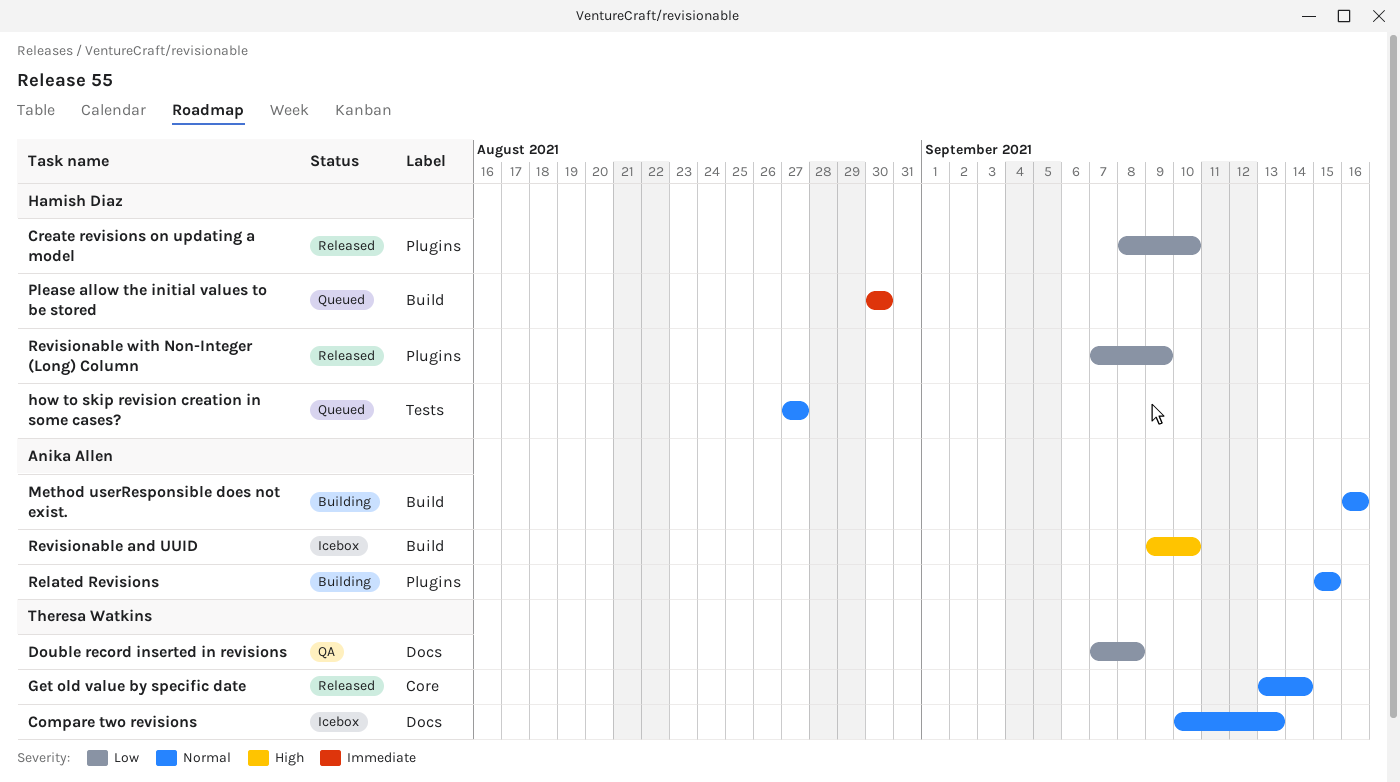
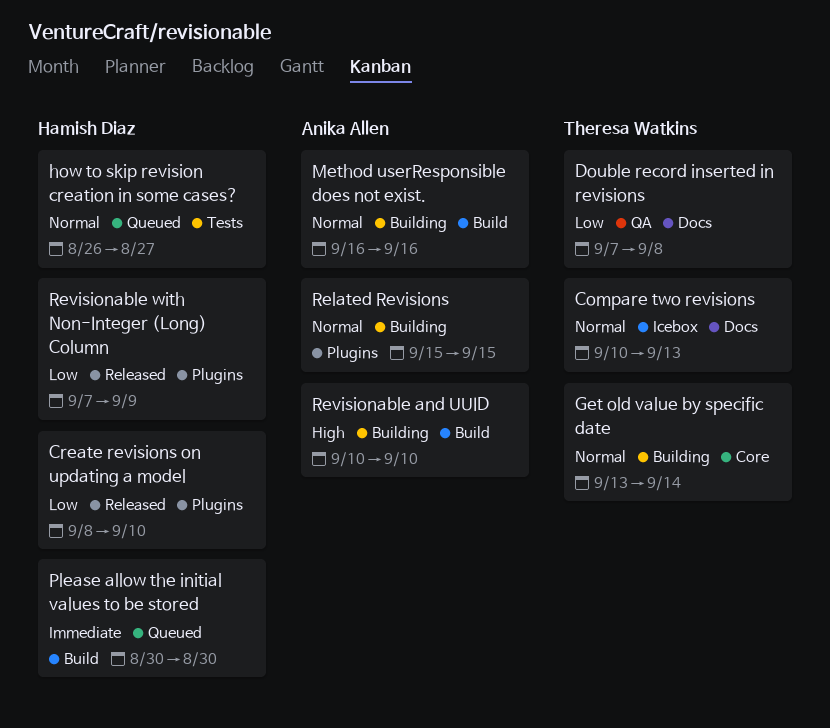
Get old value by specific date, status: Released -> Building
how to skip revision creation in some cases?, start: Aug 27 -> Aug 26
Revisionable and UUID, status: Icebox -> Building
Revisionable and UUID, start: Sep 9 -> Sep 10

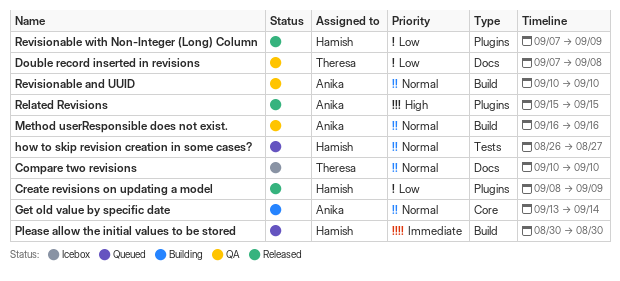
Compare two revisions, due: Sep 13 -> Sep 10
Create revisions on updating a model, due: Sep 10 -> Sep 9
Get old value by specific date, owner: Theresa Watkins -> Anika Allen
Method userResponsible does not exist., status: Building -> QA
Related Revisions, status: Building -> Released
Related Revisions, priority: Normal -> High
Revisionable and UUID, status: Building -> QA
Revisionable and UUID, priority: High -> Normal

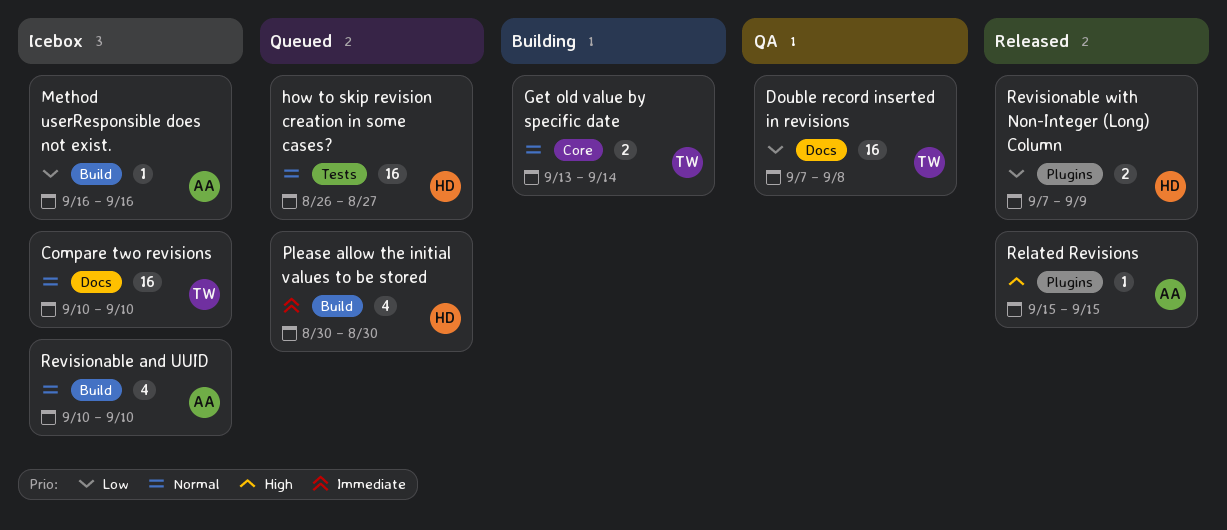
Create revisions on updating a model: present -> none
Get old value by specific date, owner: Anika -> Theresa
Method userResponsible does not exist., status: QA -> Icebox
Method userResponsible does not exist., priority: Normal -> Low
Revisionable and UUID, status: QA -> Icebox

